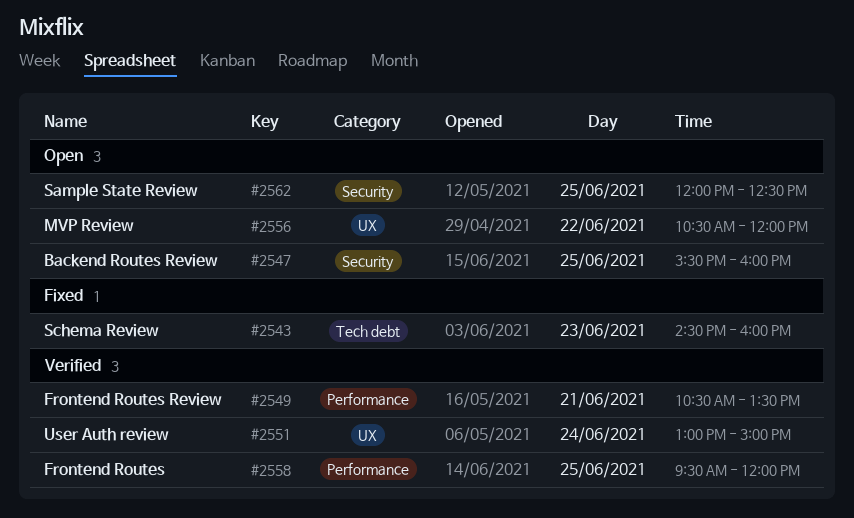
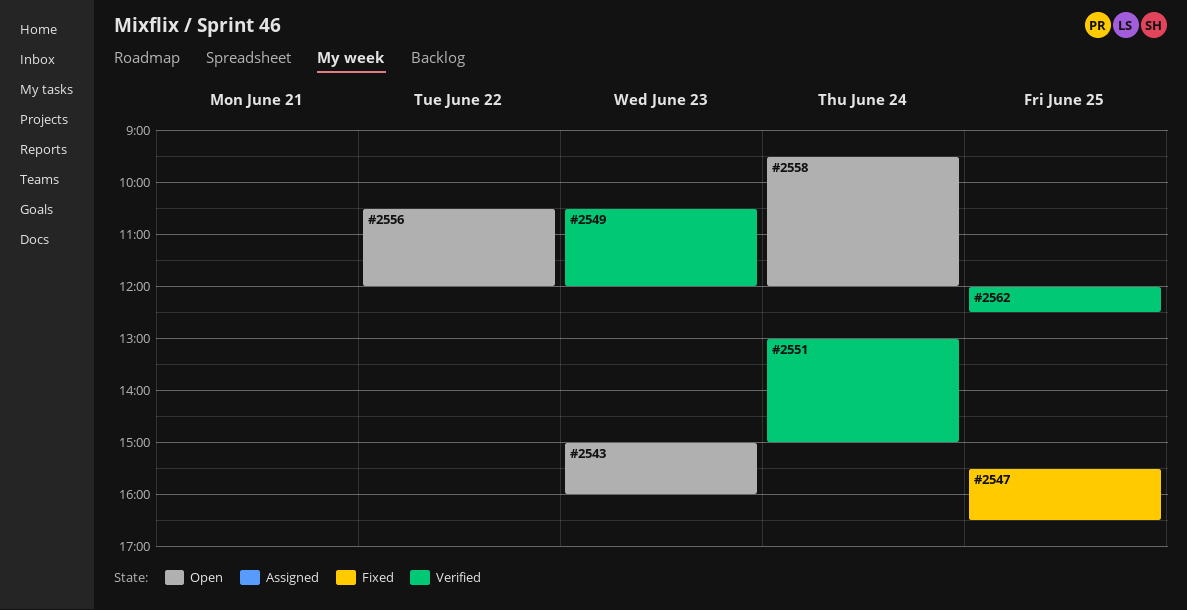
#2543, status: Fixed -> Open
#2543, begins: 14:30 -> 15:00
#2547, status: Open -> Fixed
#2547, ends: 16:00 -> 16:30
#2549, day: Jun 21 -> Jun 23
#2549, ends: 13:30 -> 12:00
#2558, status: Verified -> Open
#2558, day: Jun 25 -> Jun 24
#2562, status: Open -> Verified

